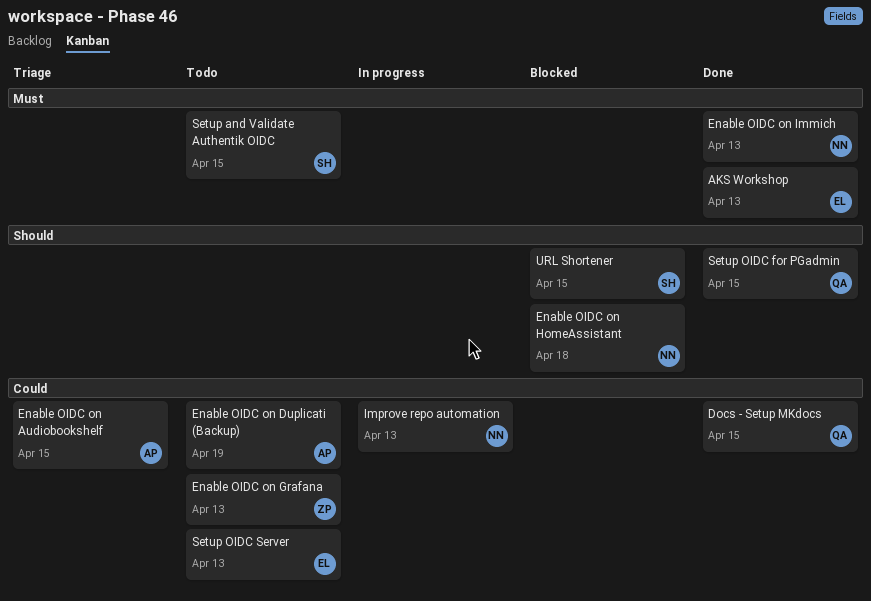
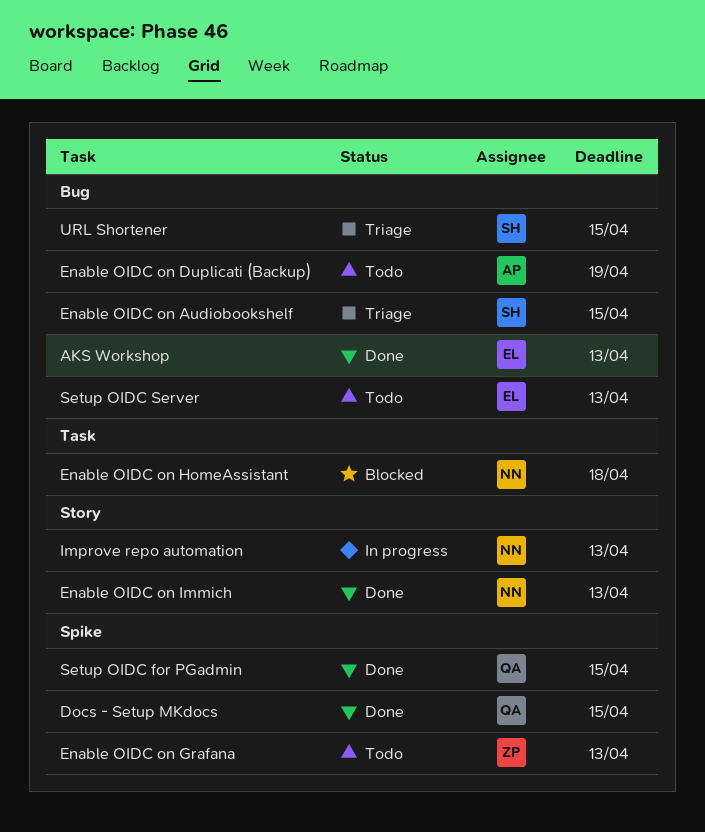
Enable OIDC on Audiobookshelf, owner: AP -> SH
Setup and Validate Authentik OIDC: present -> none
URL Shortener, status: Blocked -> Triage

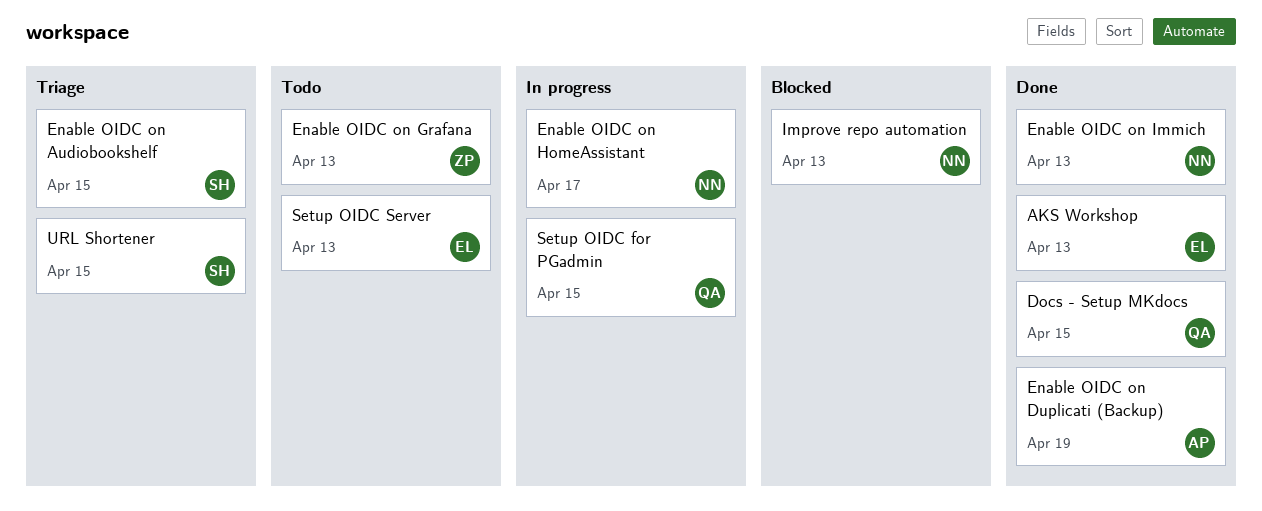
Enable OIDC on Duplicati (Backup), status: Todo -> Done
Enable OIDC on HomeAssistant, status: Blocked -> In progress
Enable OIDC on HomeAssistant, due: Apr 18 -> Apr 17
Improve repo automation, status: In progress -> Blocked
Setup OIDC for PGadmin, status: Done -> In progress

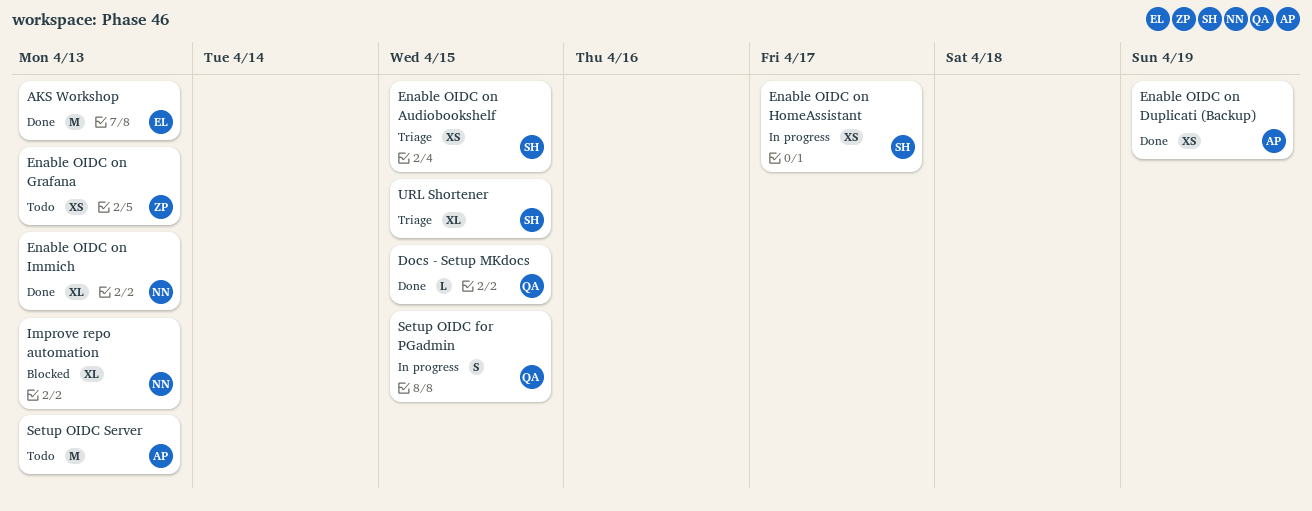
Enable OIDC on HomeAssistant, owner: NN -> SH
Setup OIDC Server, owner: EL -> AP

